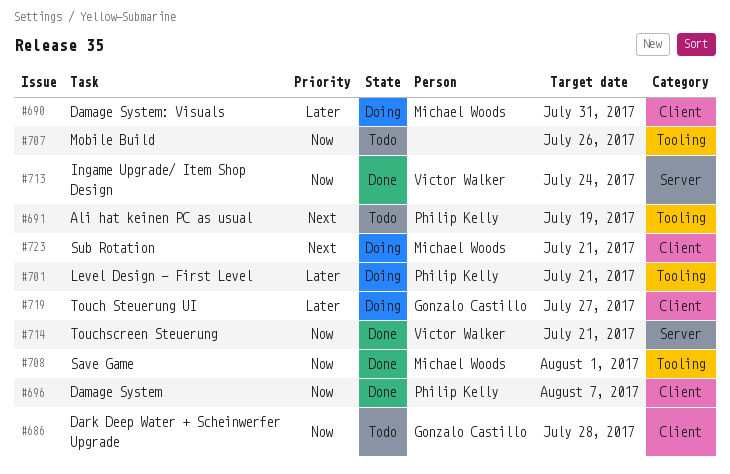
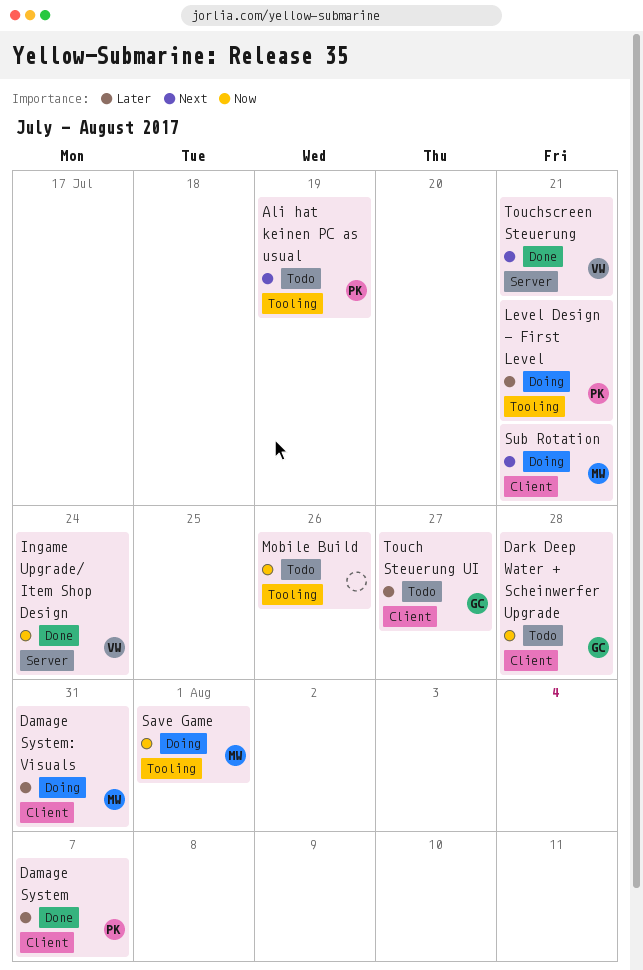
Damage System, priority: Now -> Later
Save Game, status: Done -> Doing
Touch Steuerung UI, status: Doing -> Todo
Touchscreen Steuerung, priority: Now -> Next

